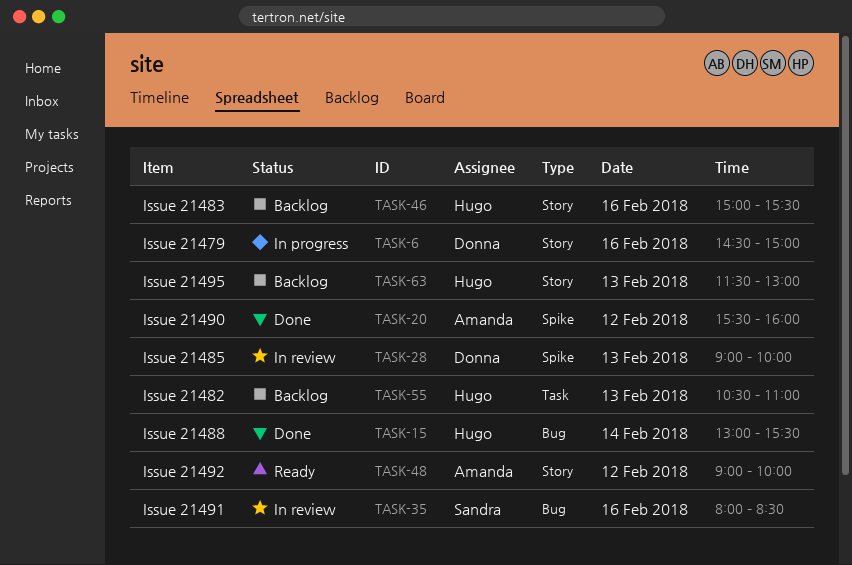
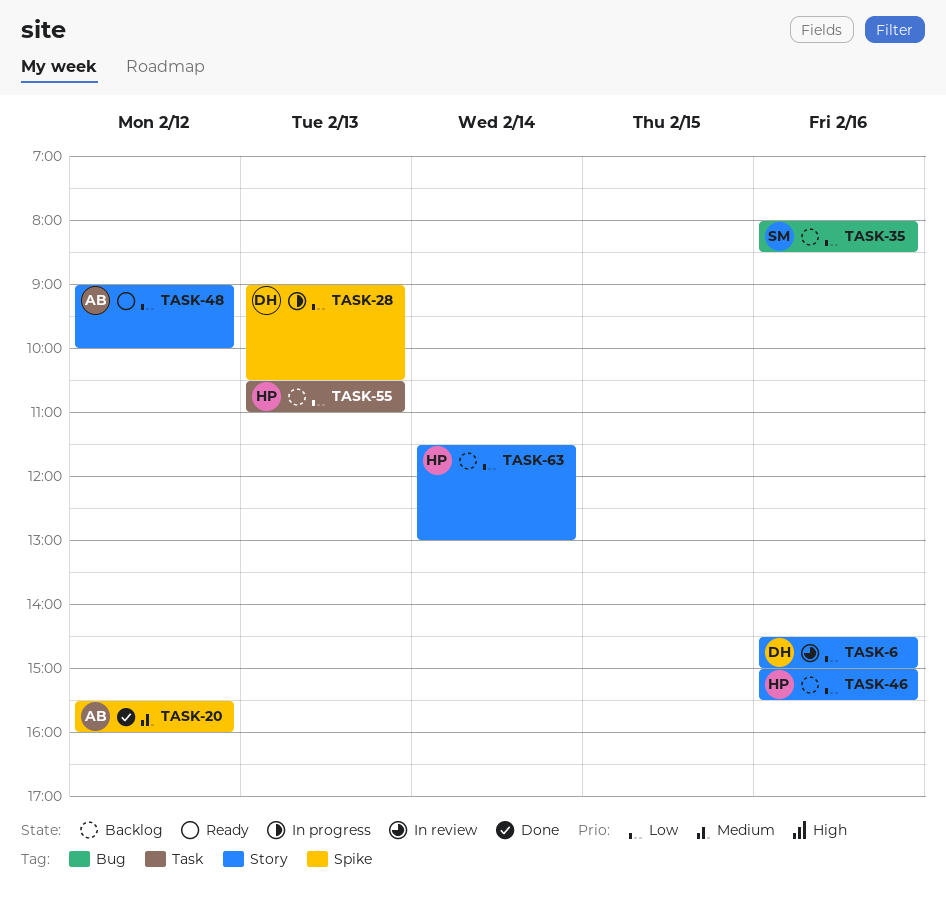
TASK-6, status: In progress -> In review
TASK-15: present -> none
TASK-28, status: In review -> In progress
TASK-28, ends: 10:00 -> 10:30
TASK-35, status: In review -> Backlog
TASK-63, day: Feb 13 -> Feb 14

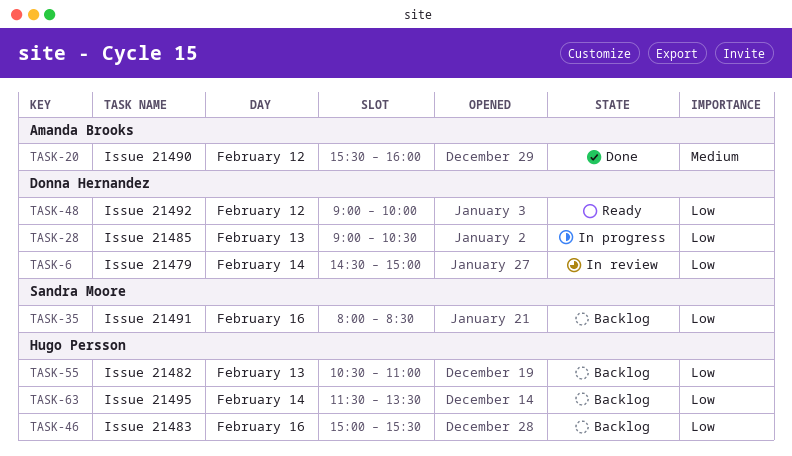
TASK-6, day: Feb 16 -> Feb 14
TASK-48, owner: Amanda Brooks -> Donna Hernandez
TASK-63, ends: 13:00 -> 13:30

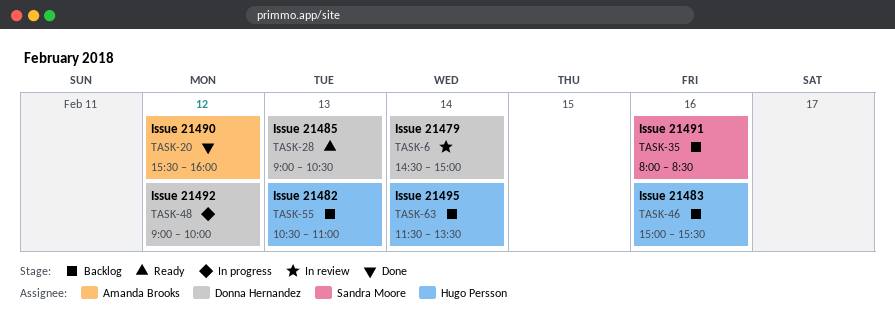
TASK-28, status: In progress -> Ready
TASK-48, status: Ready -> In progress

